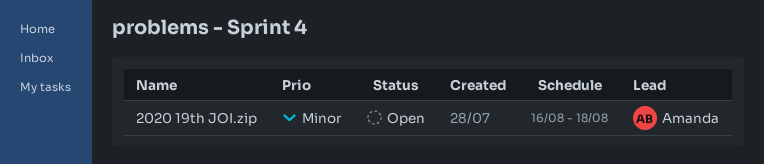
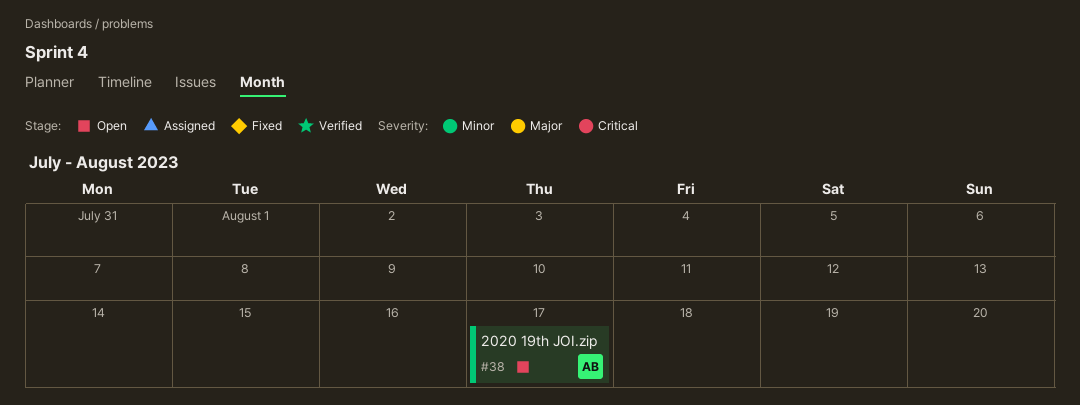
2020 19th JOI.zip, due: Aug 18 -> Aug 17

